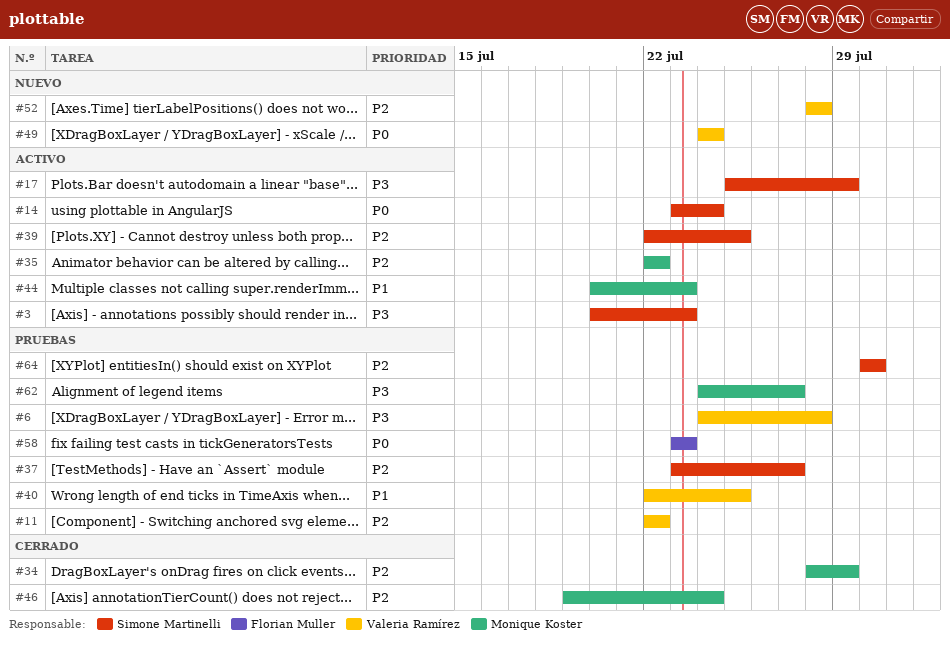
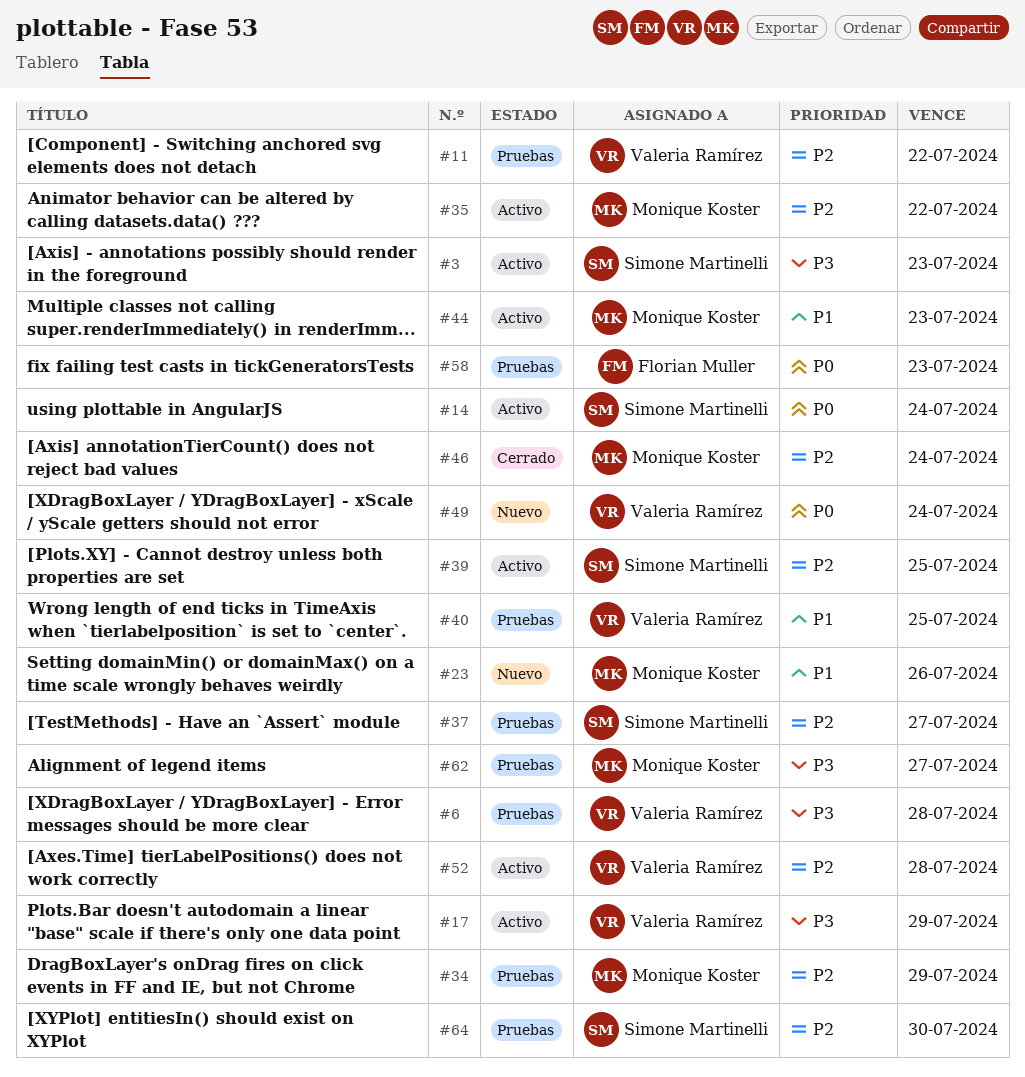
#17, owner: Simone Martinelli -> Valeria Ramírez
#23: none -> present
#34, status: Cerrado -> Pruebas
#52, status: Nuevo -> Activo

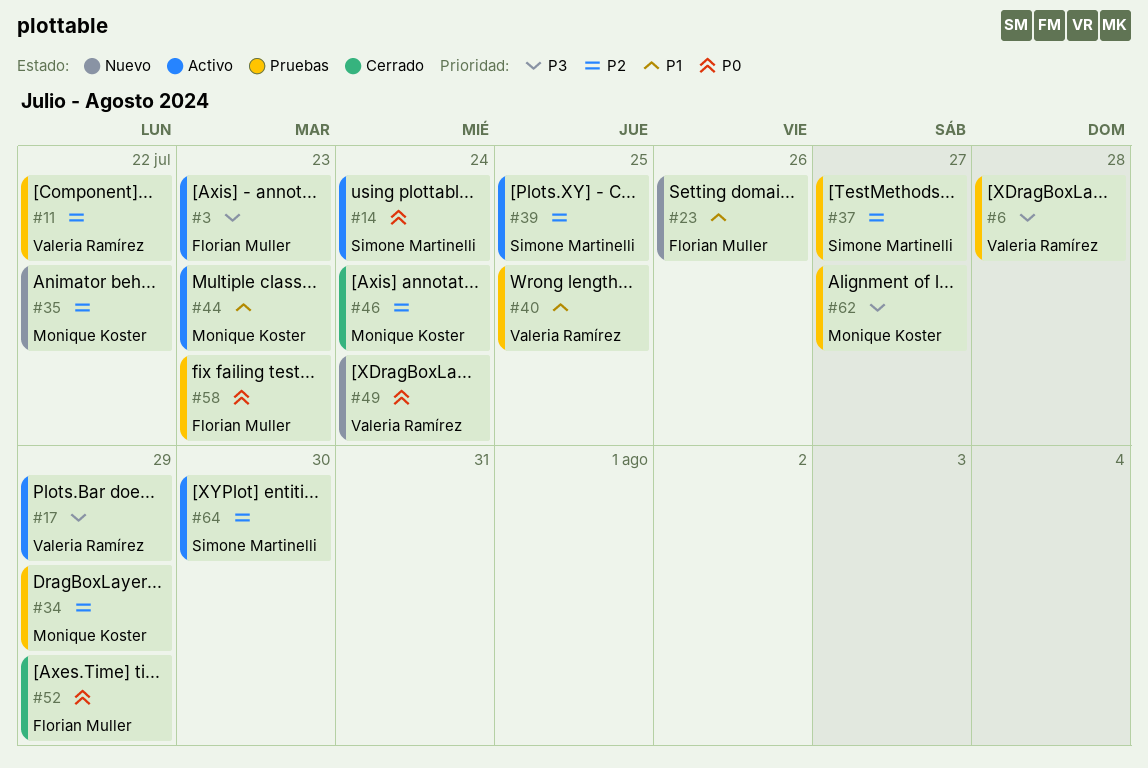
#3, owner: Simone Martinelli -> Florian Muller
#23, owner: Monique Koster -> Florian Muller
#35, status: Activo -> Nuevo
#52, status: Activo -> Cerrado
#52, owner: Valeria Ramírez -> Florian Muller
#52, priority: P2 -> P0
#52, due: Jul 28 -> Jul 29
#64, status: Pruebas -> Activo

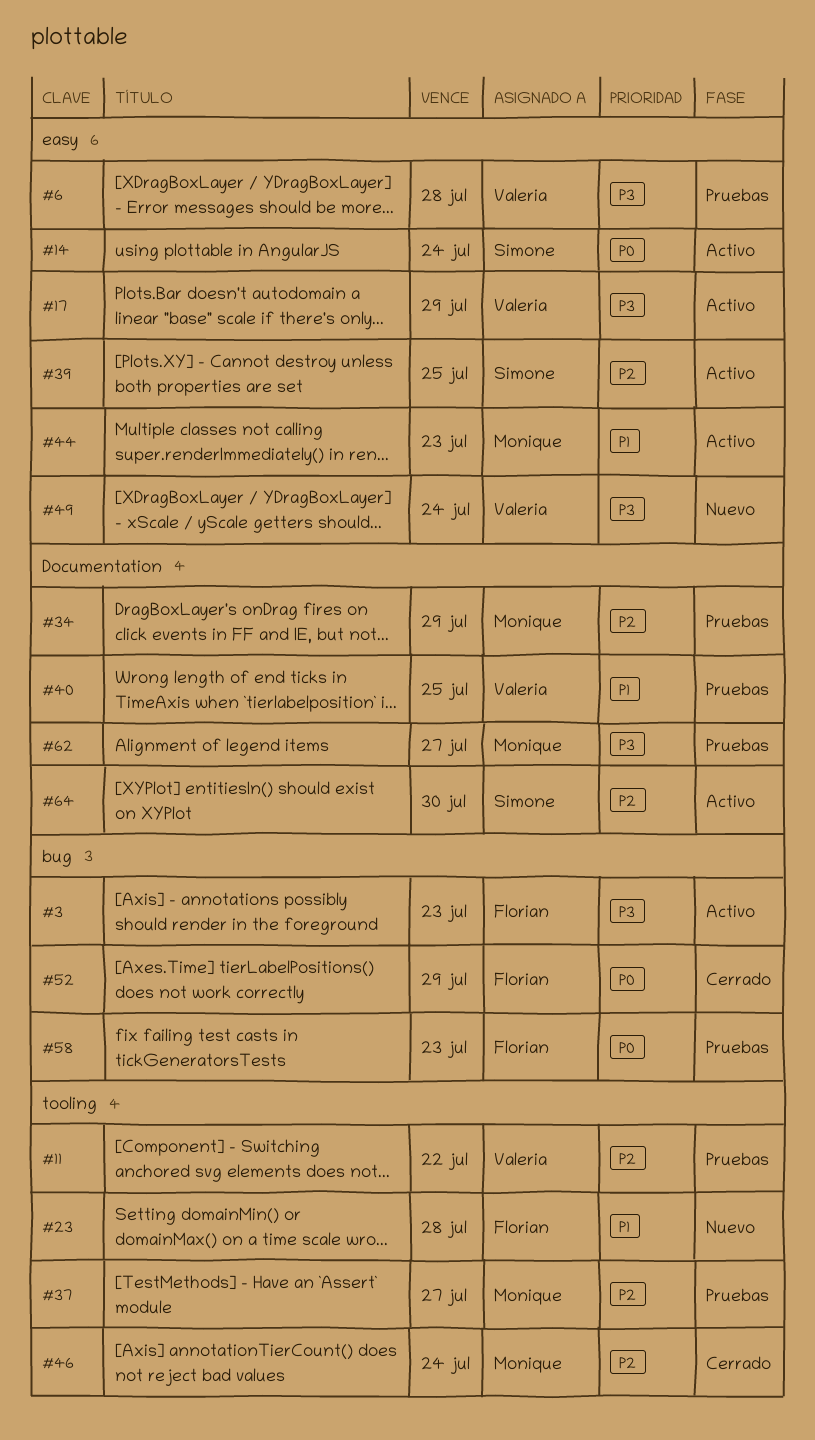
#23, due: Jul 26 -> Jul 28
#35: present -> none
#37, owner: Simone Martinelli -> Monique Koster
#49, priority: P0 -> P3

